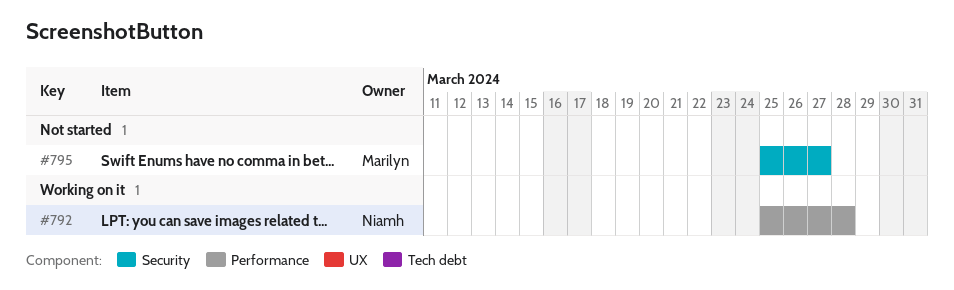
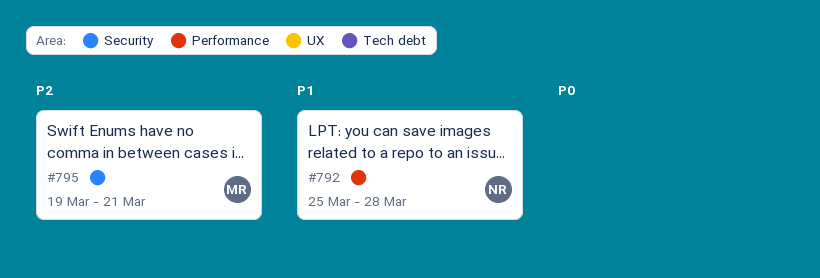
#795, start: Mar 25 -> Mar 19
#795, due: Mar 27 -> Mar 21

